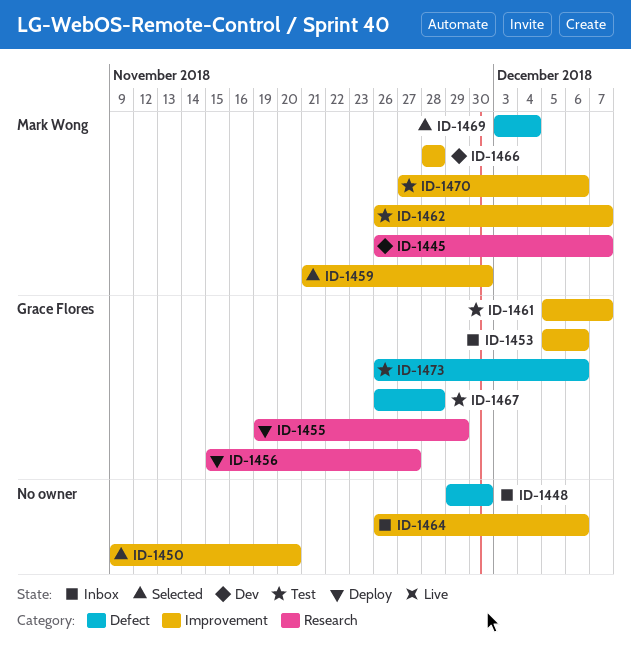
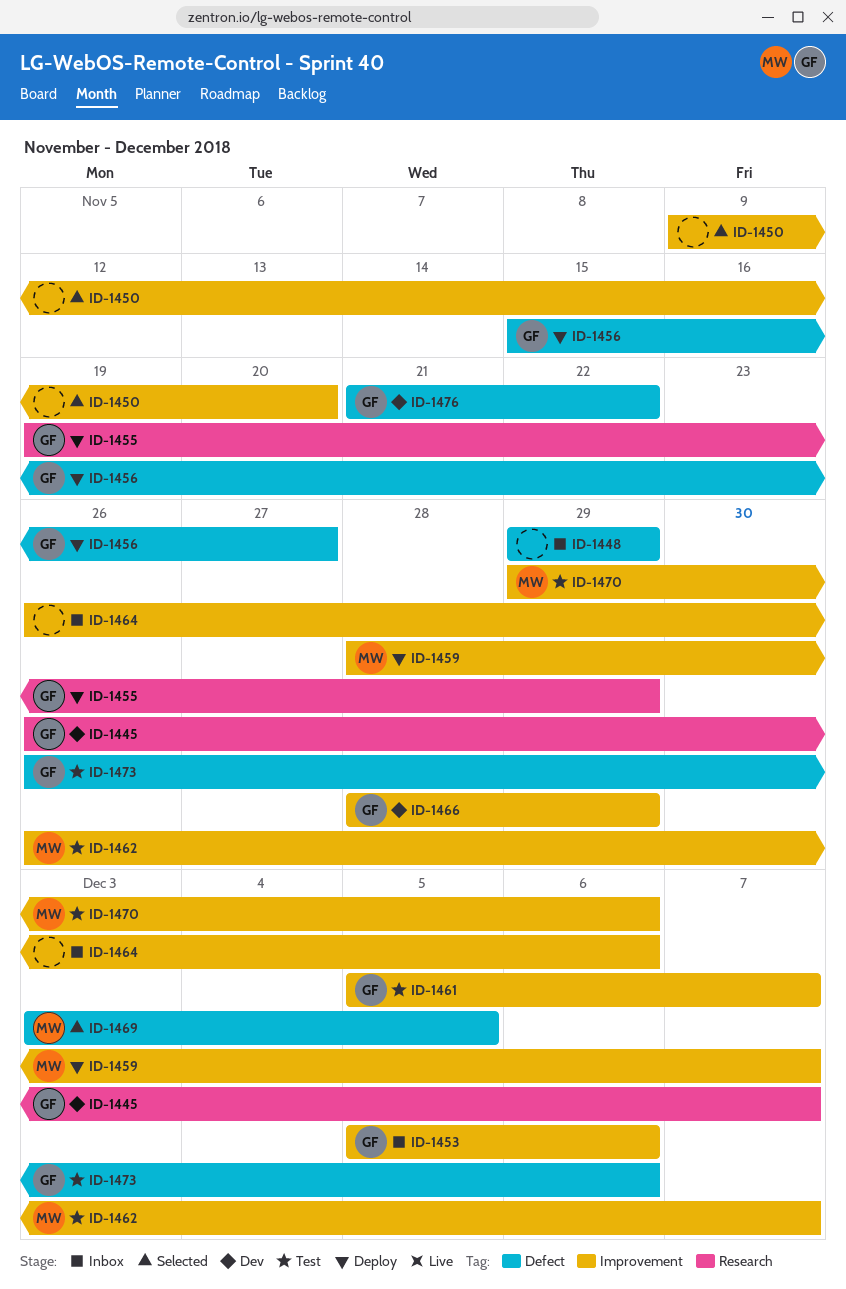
ID-1445, owner: Mark Wong -> Grace Flores
ID-1448, due: Nov 30 -> Nov 29
ID-1456, label: Research -> Defect
ID-1459, status: Selected -> Deploy
ID-1459, start: Nov 21 -> Nov 28
ID-1459, due: Nov 30 -> Dec 7
ID-1466, owner: Mark Wong -> Grace Flores
ID-1466, due: Nov 28 -> Nov 29
ID-1467: present -> none
ID-1469, due: Dec 4 -> Dec 5
ID-1470, start: Nov 27 -> Nov 29
ID-1476: none -> present

